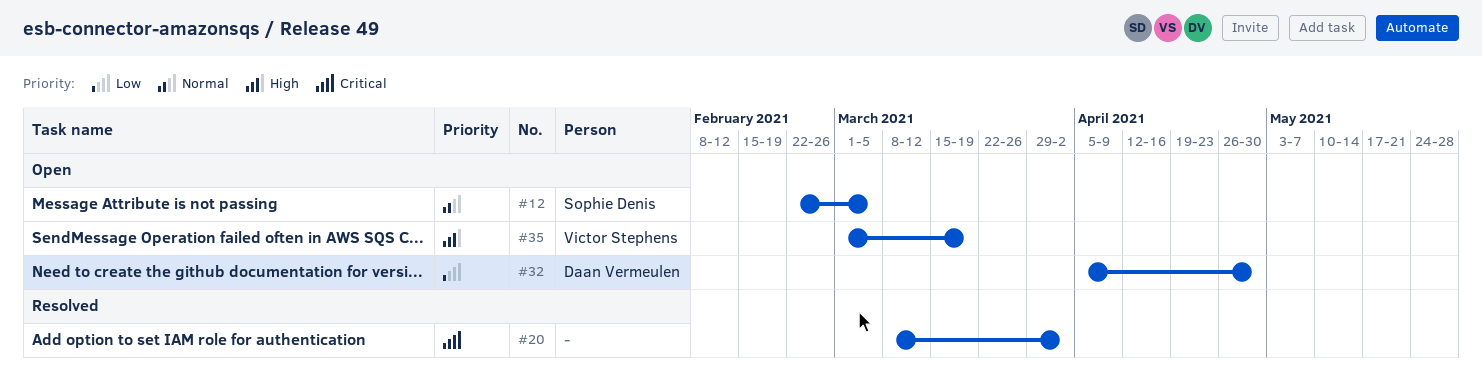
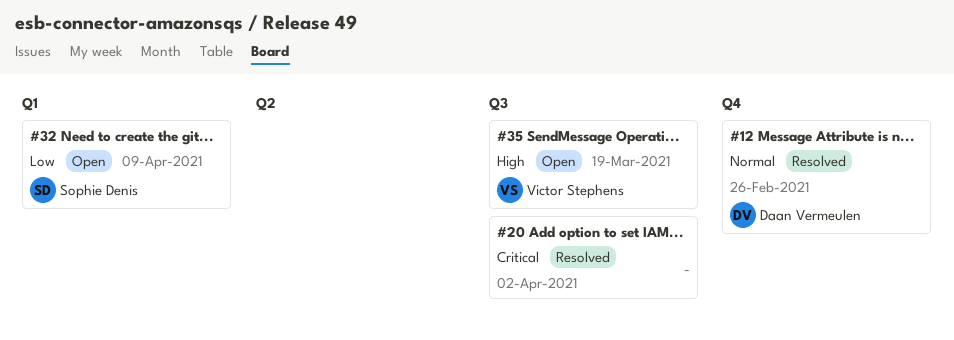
#12, status: Open -> Resolved
#12, owner: Sophie Denis -> Daan Vermeulen
#12, due: Mar 5 -> Feb 26
#32, owner: Daan Vermeulen -> Sophie Denis
#32, due: Apr 30 -> Apr 9

